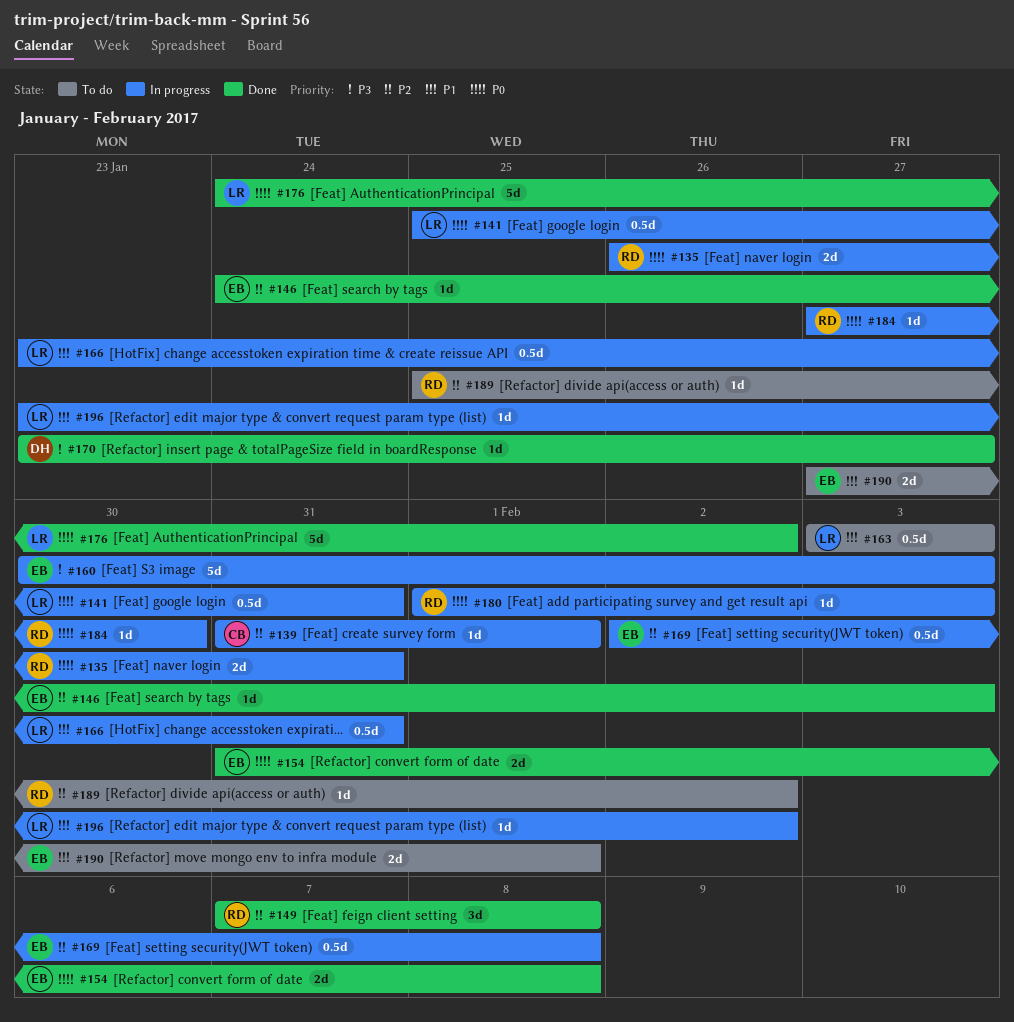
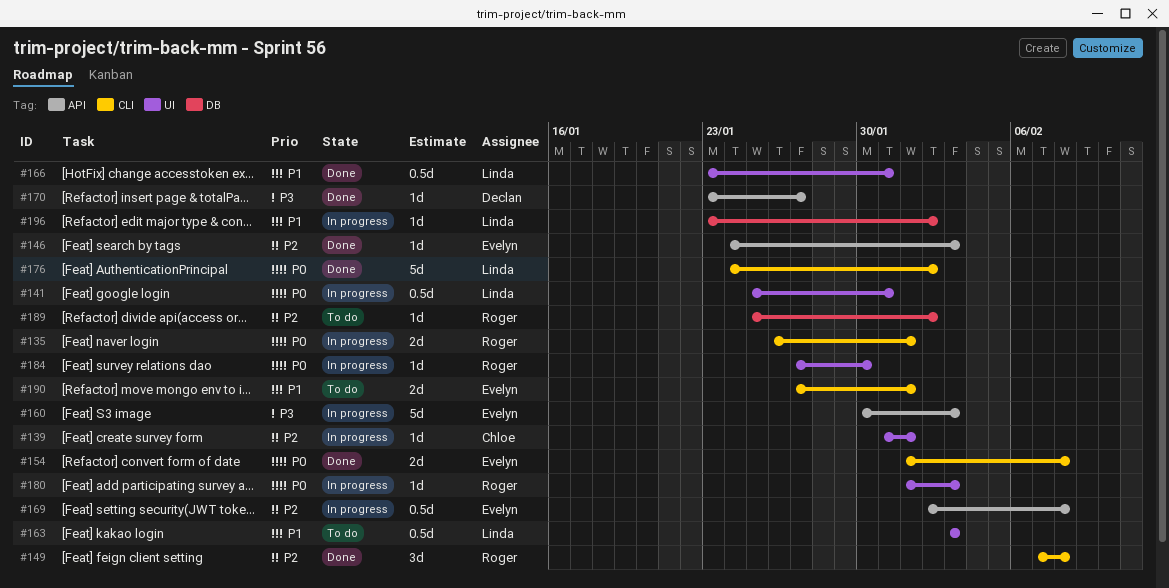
#135, due: Jan 31 -> Feb 1
#154, start: Jan 31 -> Feb 1
#166, status: In progress -> Done

